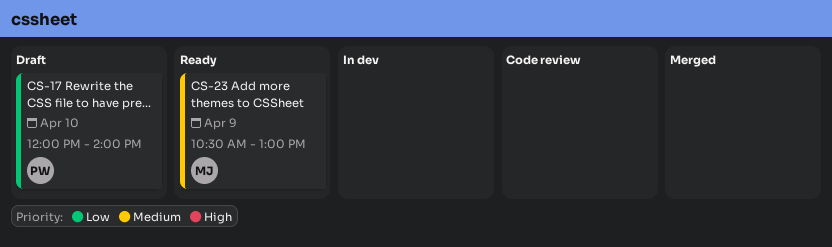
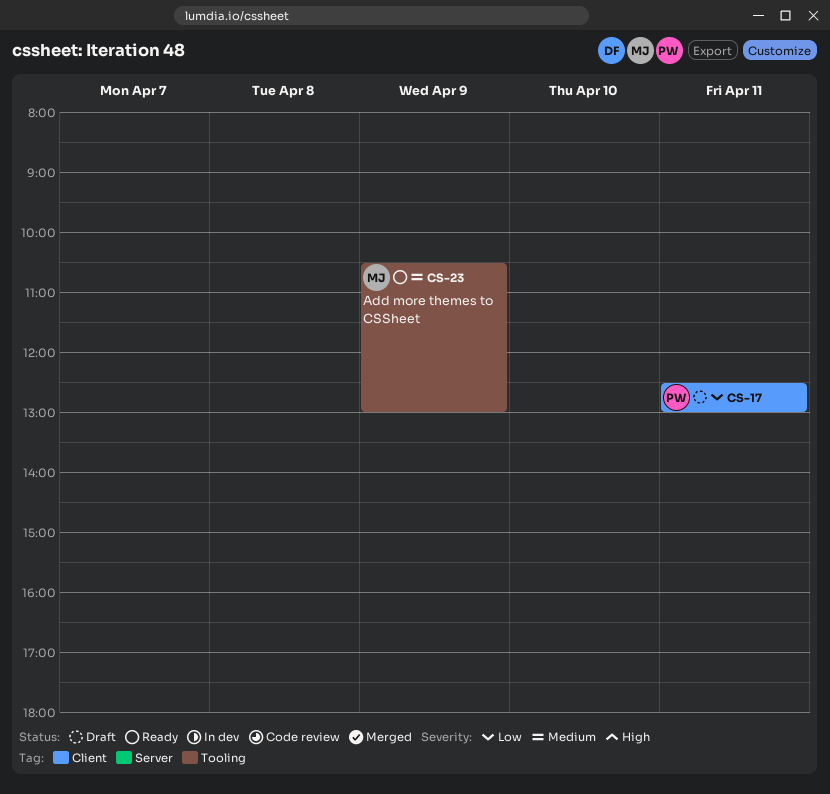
CS-17, day: Apr 10 -> Apr 11
CS-17, begins: 12:00 -> 12:30
CS-17, ends: 14:00 -> 13:00

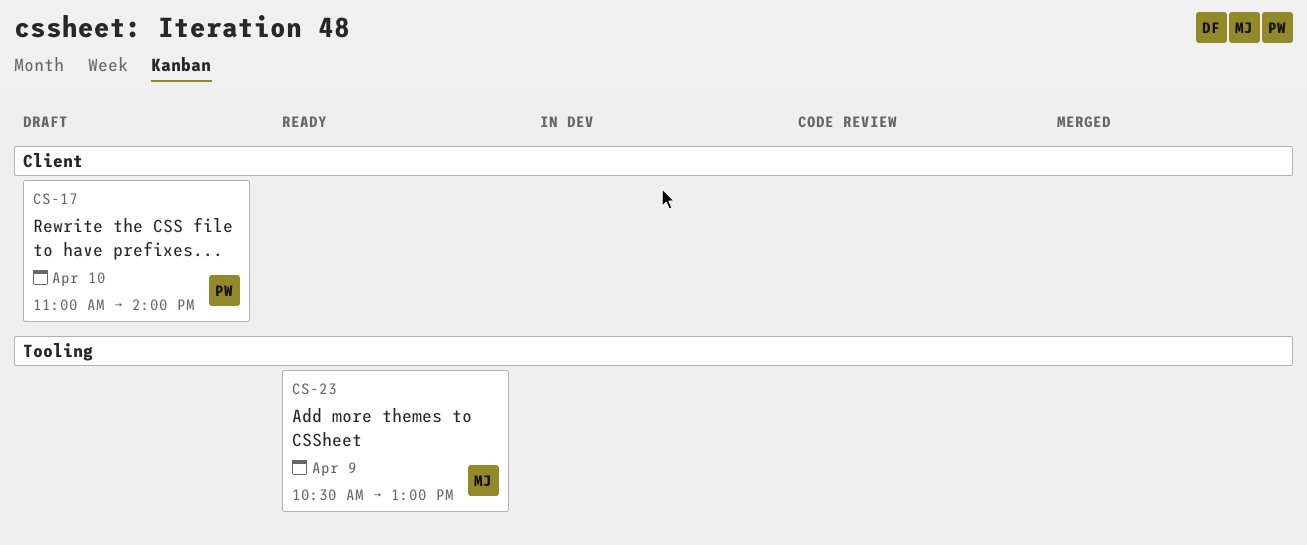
CS-17, day: Apr 11 -> Apr 10
CS-17, begins: 12:30 -> 11:00
CS-17, ends: 13:00 -> 14:00

